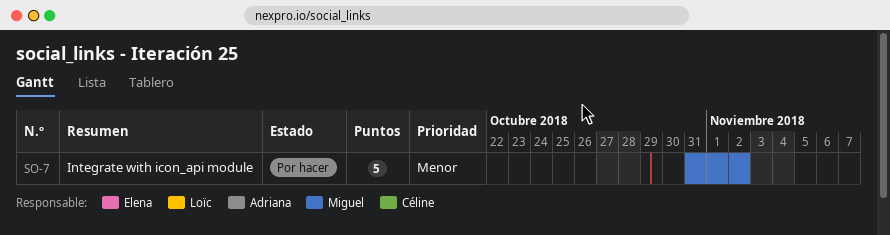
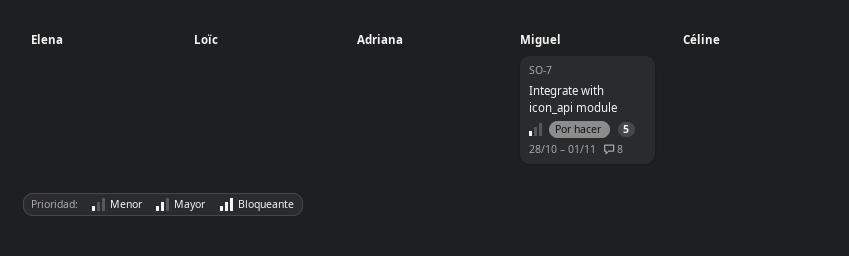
SO-7, start: Oct 31 -> Oct 28
SO-7, due: Nov 2 -> Nov 1

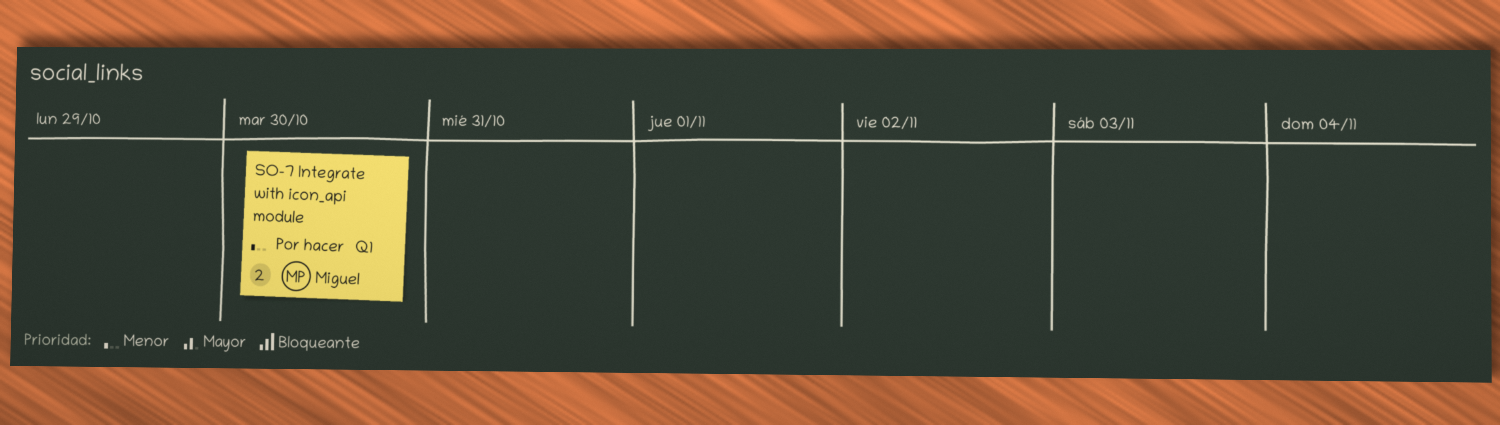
SO-7, estimate: 5 -> 2
SO-7, due: Nov 1 -> Oct 30

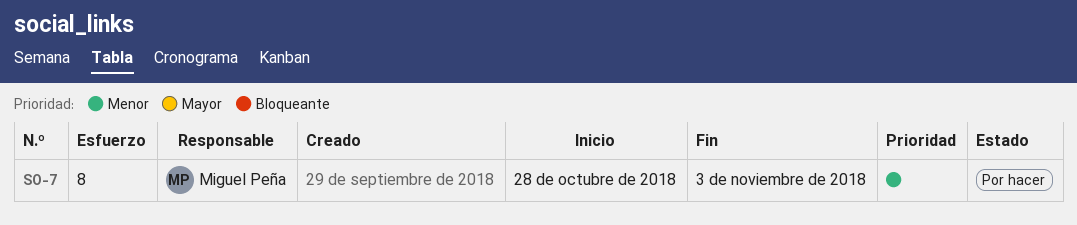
SO-7, estimate: 2 -> 8
SO-7, due: Oct 30 -> Nov 3

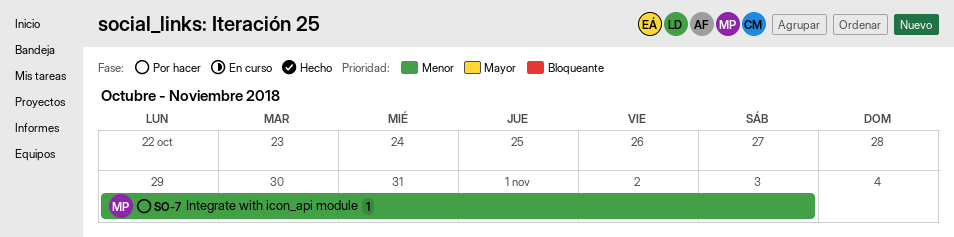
SO-7, estimate: 8 -> 1
SO-7, start: Oct 28 -> Oct 29

